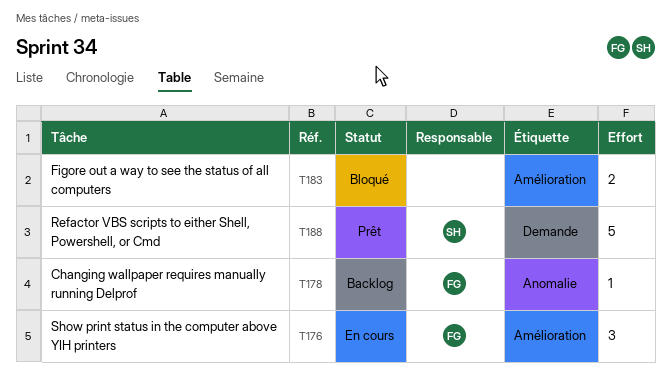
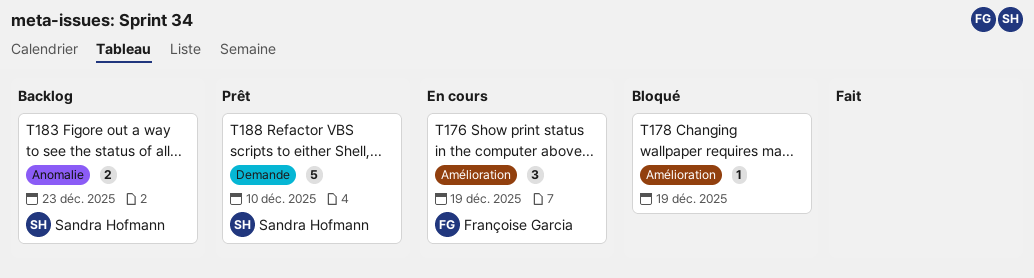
T178, status: Backlog -> Bloqué
T178, owner: Françoise Garcia -> none
T178, label: Anomalie -> Amélioration
T183, status: Bloqué -> Backlog
T183, owner: none -> Sandra Hofmann
T183, label: Amélioration -> Anomalie

